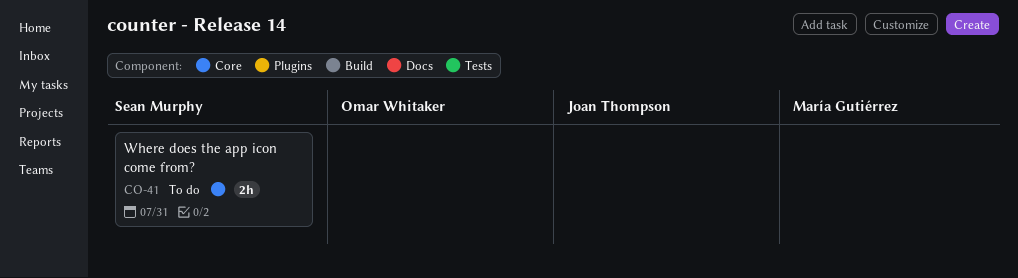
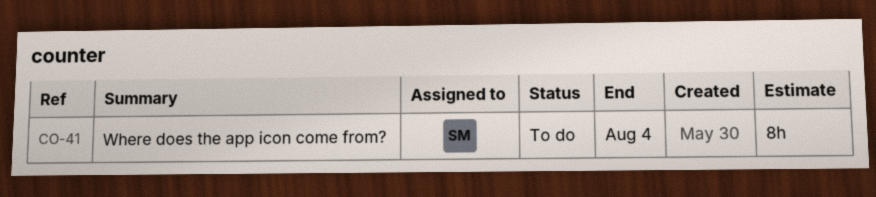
CO-41, estimate: 2h -> 8h
CO-41, due: Jul 31 -> Aug 4

